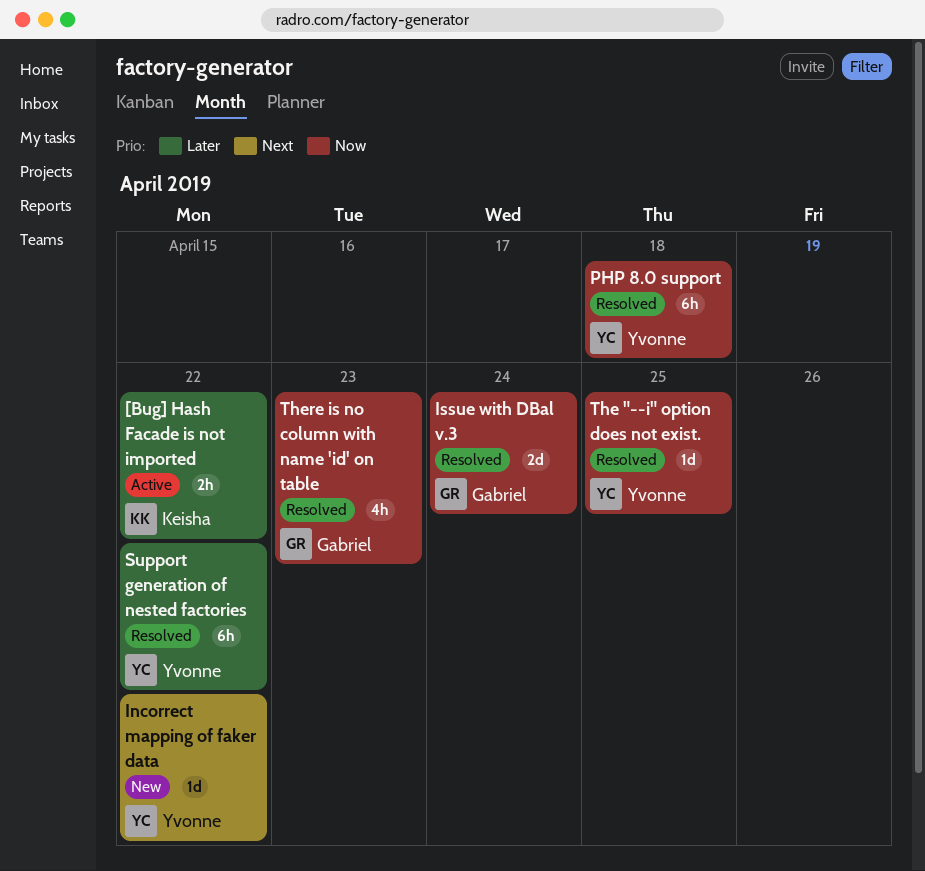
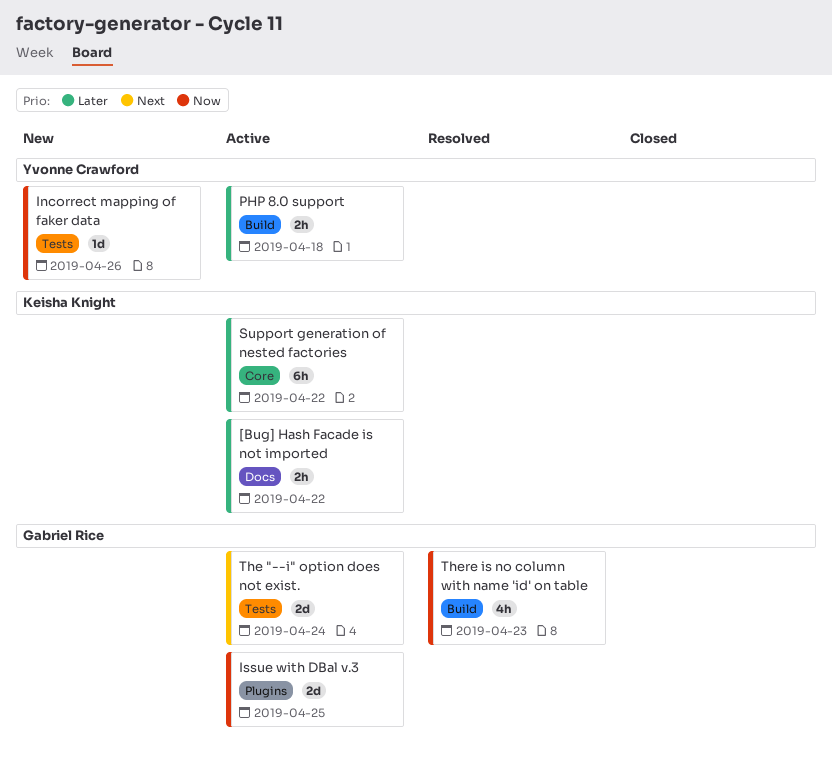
Incorrect mapping of faker data, priority: Next -> Now
Incorrect mapping of faker data, due: Apr 22 -> Apr 26
Issue with DBal v.3, status: Resolved -> Active
Issue with DBal v.3, due: Apr 24 -> Apr 25
PHP 8.0 support, status: Resolved -> Active
PHP 8.0 support, priority: Now -> Later
PHP 8.0 support, estimate: 6h -> 2h
Support generation of nested factories, status: Resolved -> Active
Support generation of nested factories, owner: Yvonne Crawford -> Keisha Knight
The "--i" option does not exist., status: Resolved -> Active
The "--i" option does not exist., owner: Yvonne Crawford -> Gabriel Rice
The "--i" option does not exist., priority: Now -> Next
The "--i" option does not exist., estimate: 1d -> 2d
The "--i" option does not exist., due: Apr 25 -> Apr 24

